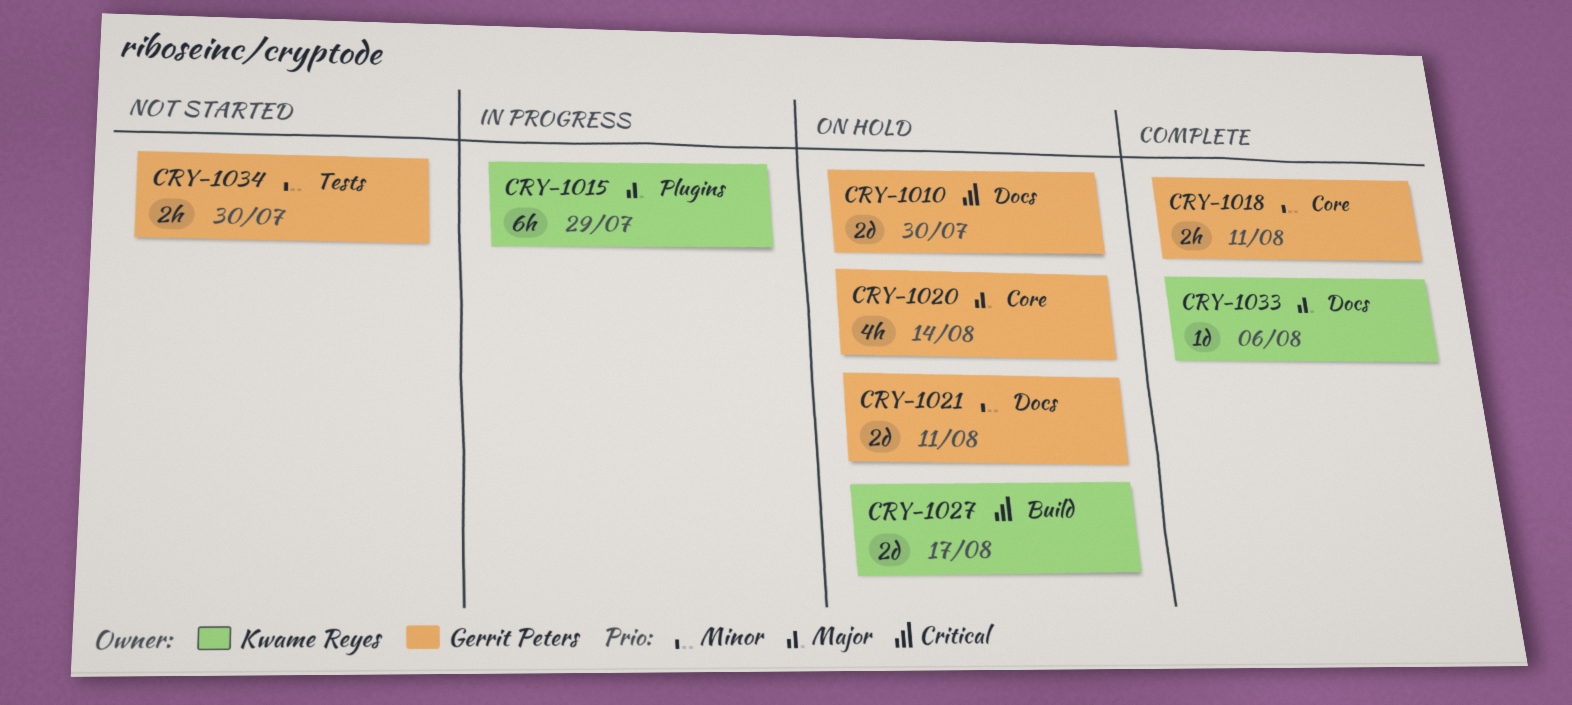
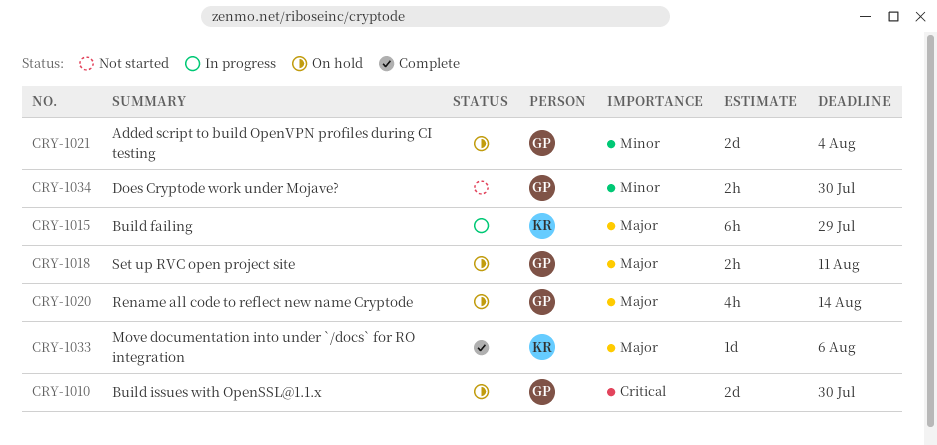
CRY-1018, status: Complete -> On hold
CRY-1018, priority: Minor -> Major
CRY-1021, due: Aug 11 -> Aug 4
CRY-1027: present -> none

